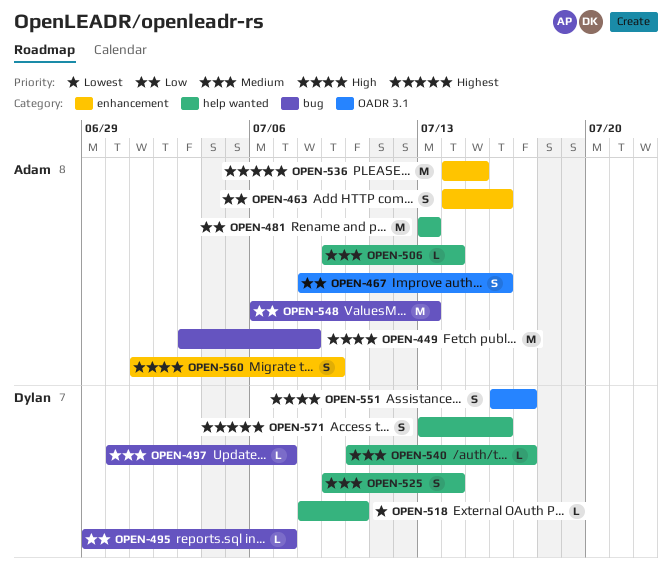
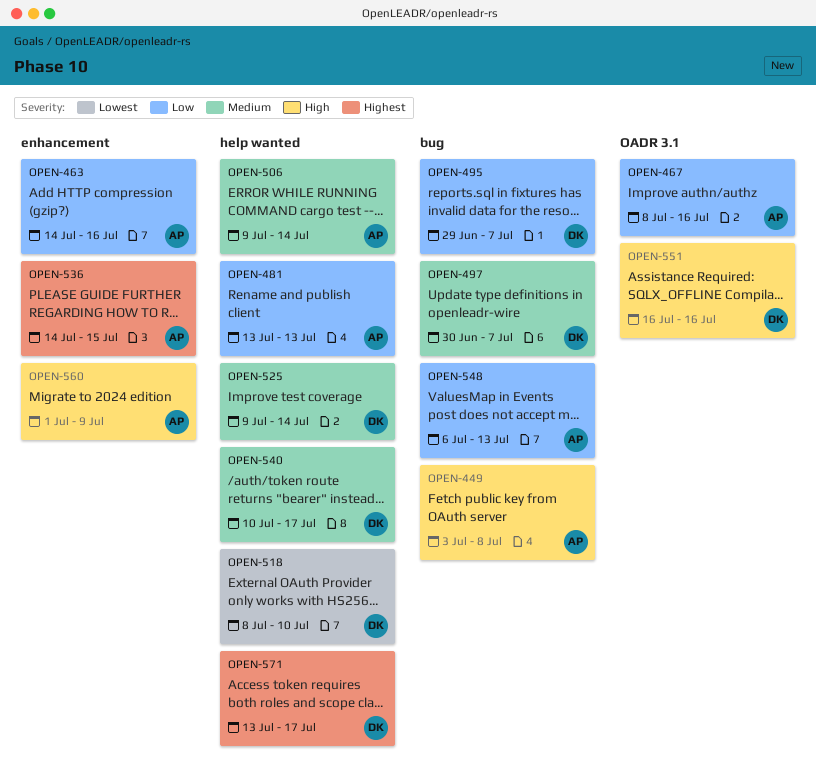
OPEN-551, due: Jul 17 -> Jul 16
OPEN-571, due: Jul 16 -> Jul 17

